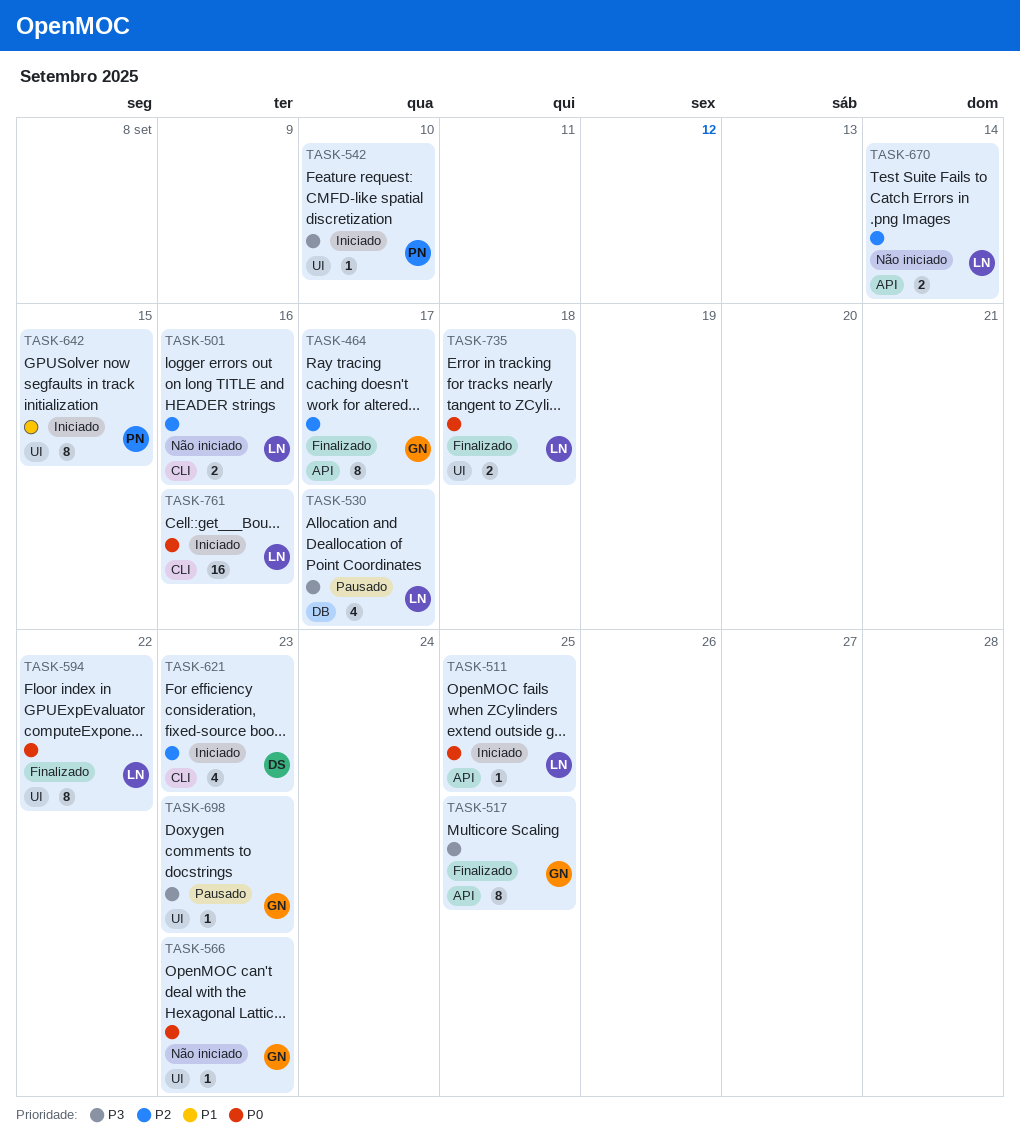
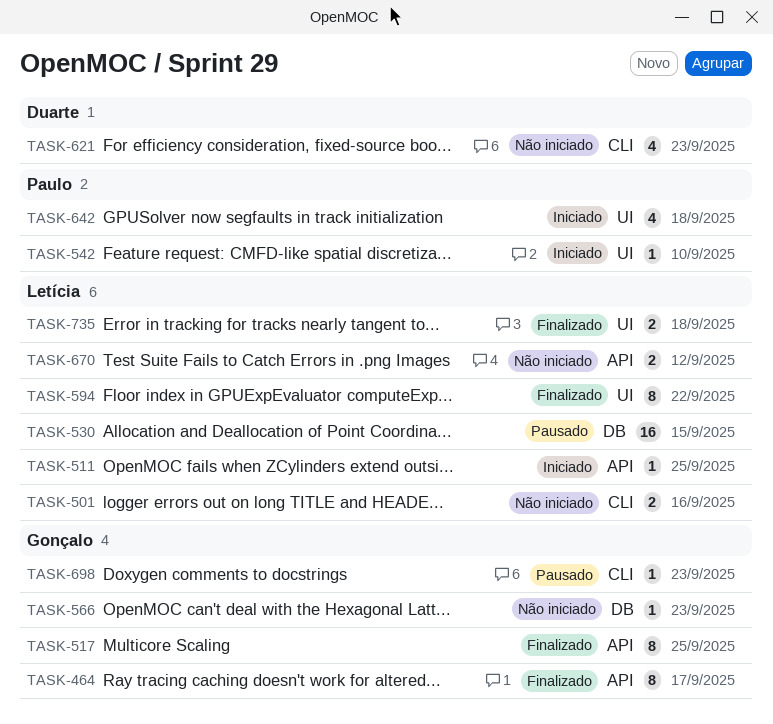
TASK-530, estimate: 4 -> 16
TASK-530, due: Sep 17 -> Sep 15
TASK-566, label: UI -> DB
TASK-621, status: Iniciado -> Não iniciado
TASK-642, estimate: 8 -> 4
TASK-642, due: Sep 15 -> Sep 18
TASK-670, due: Sep 14 -> Sep 12
TASK-698, label: UI -> CLI
TASK-761: present -> none

